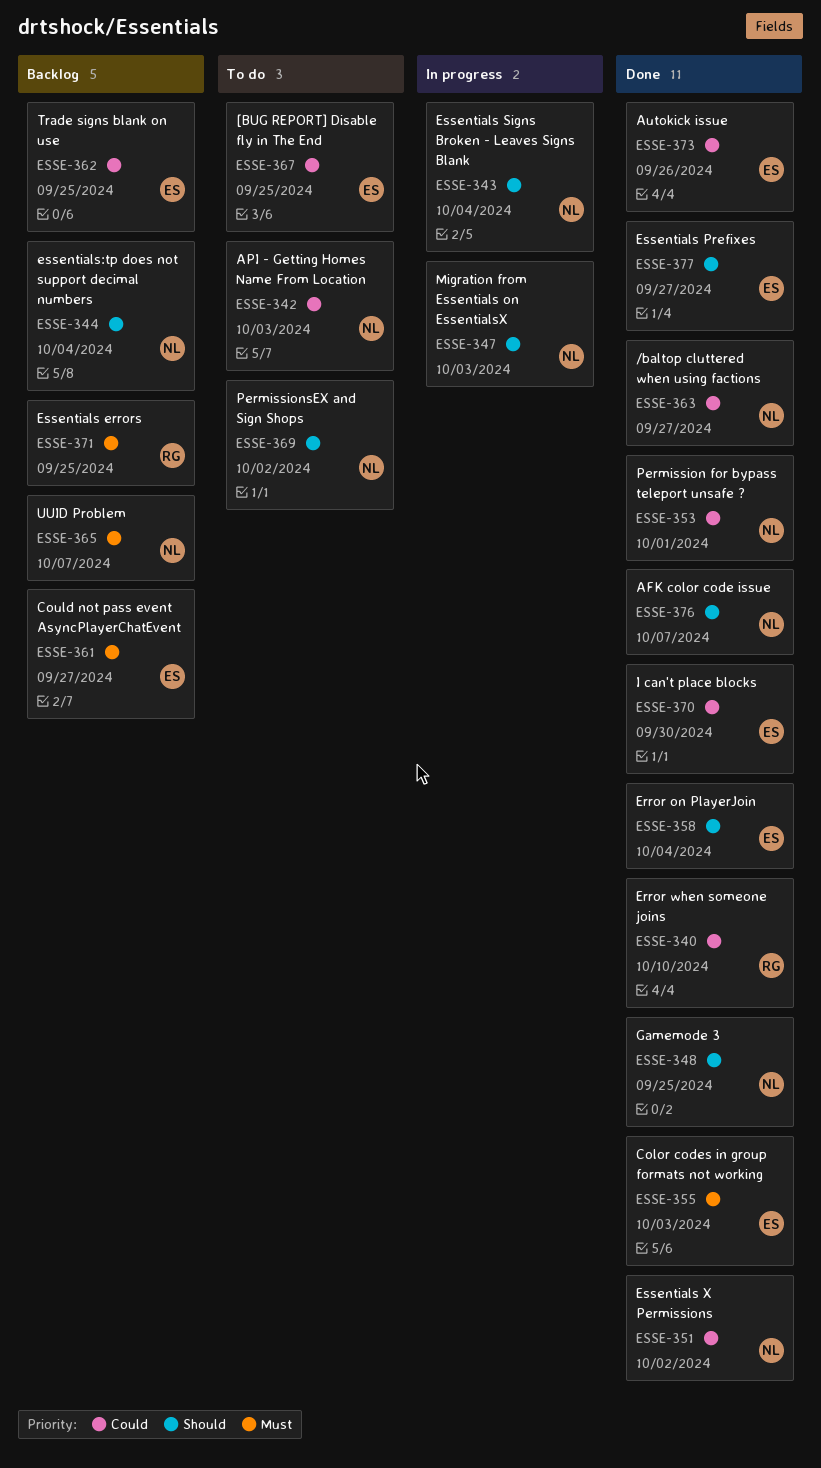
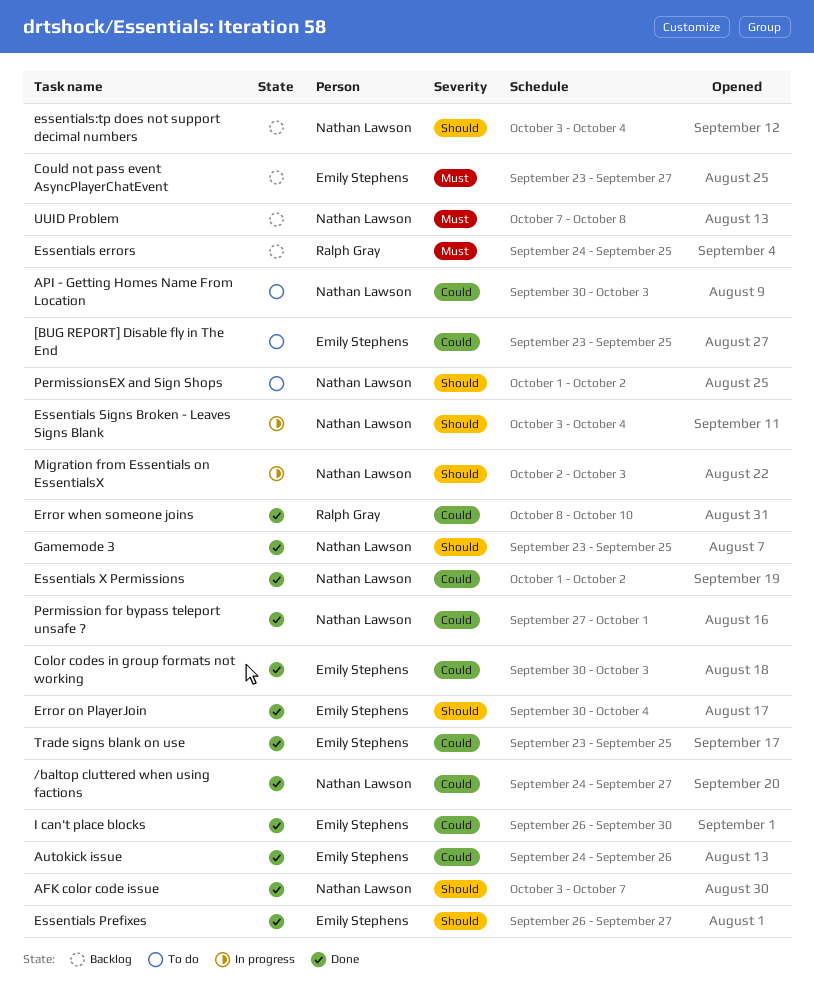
Color codes in group formats not working, priority: Must -> Could
Trade signs blank on use, status: Backlog -> Done
UUID Problem, due: Oct 7 -> Oct 8

